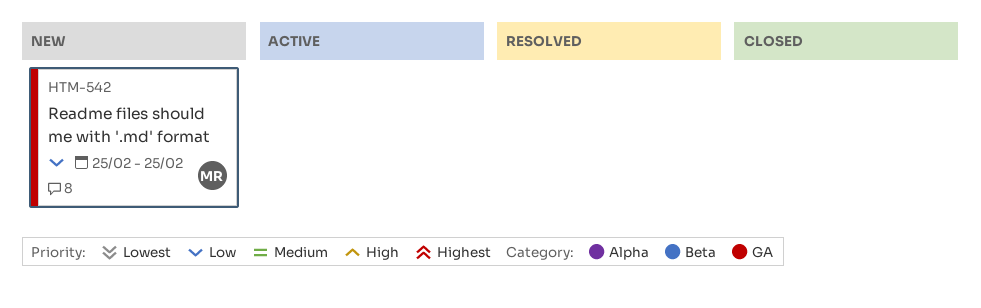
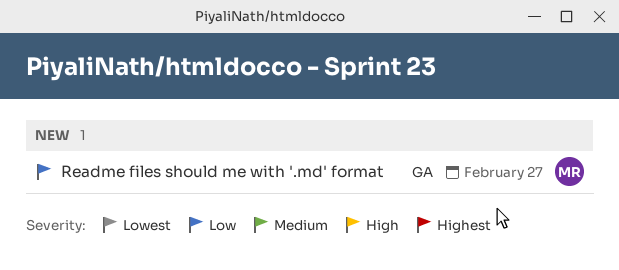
Readme files should me with '.md' format, due: Feb 25 -> Feb 27

